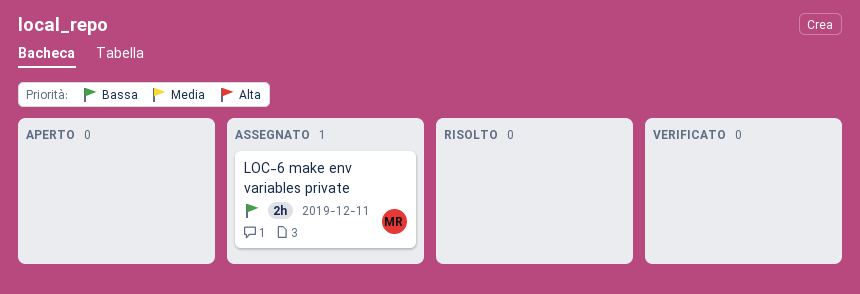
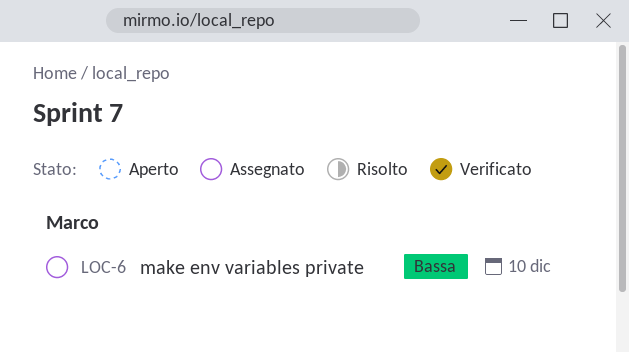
LOC-6, due: Dec 11 -> Dec 10

